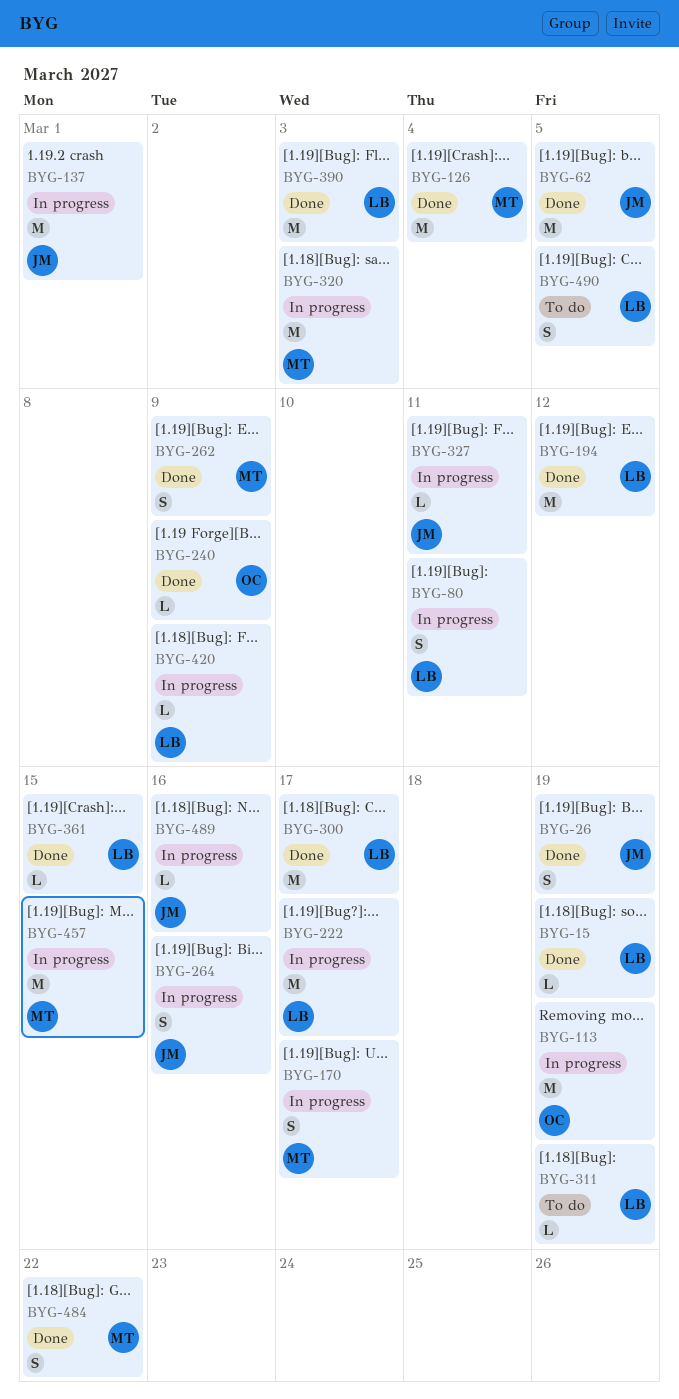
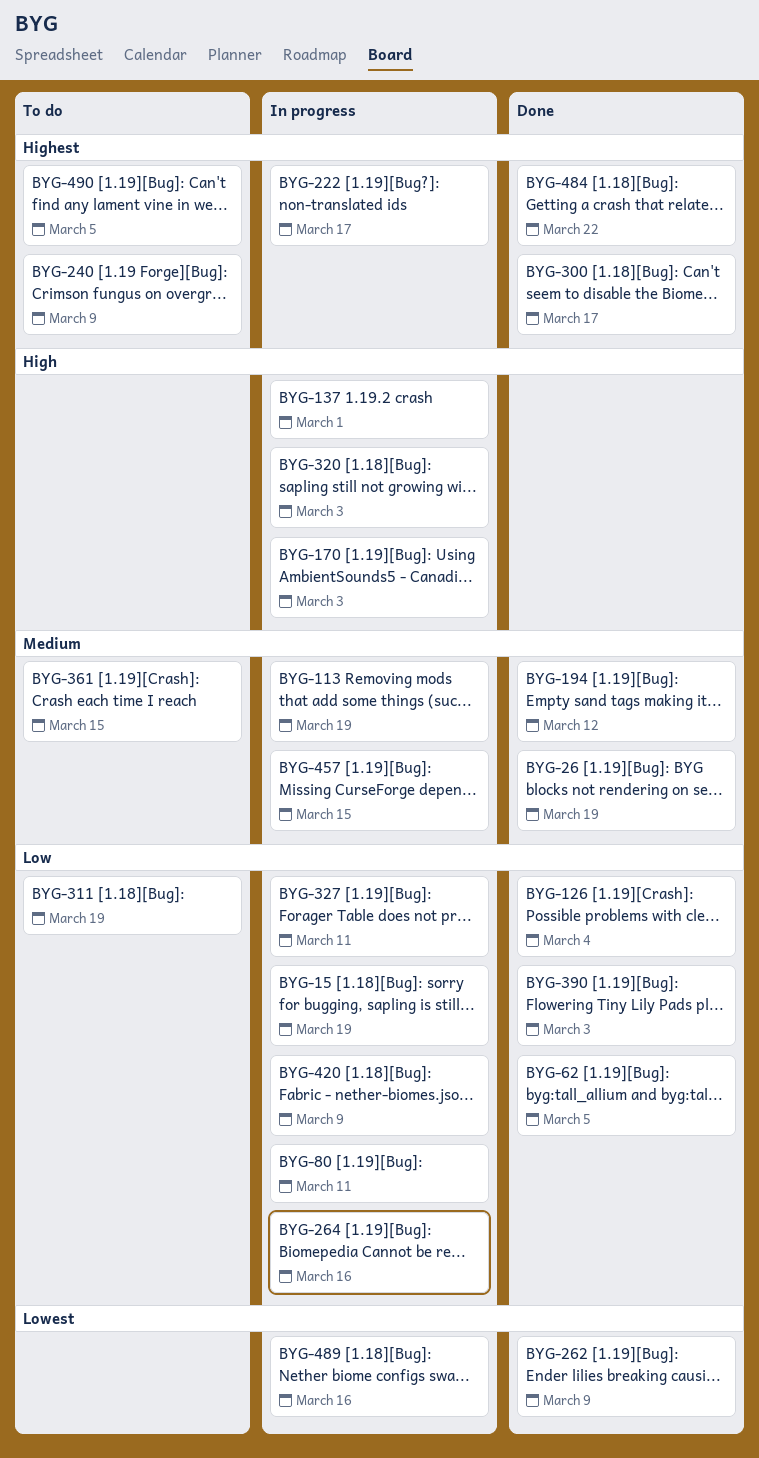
BYG-15, status: Done -> In progress
BYG-170, due: Mar 17 -> Mar 3
BYG-240, status: Done -> To do
BYG-361, status: Done -> To do

